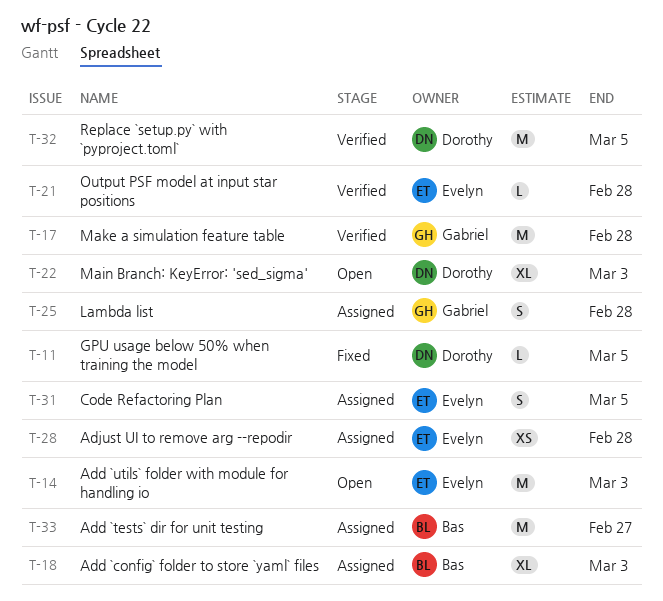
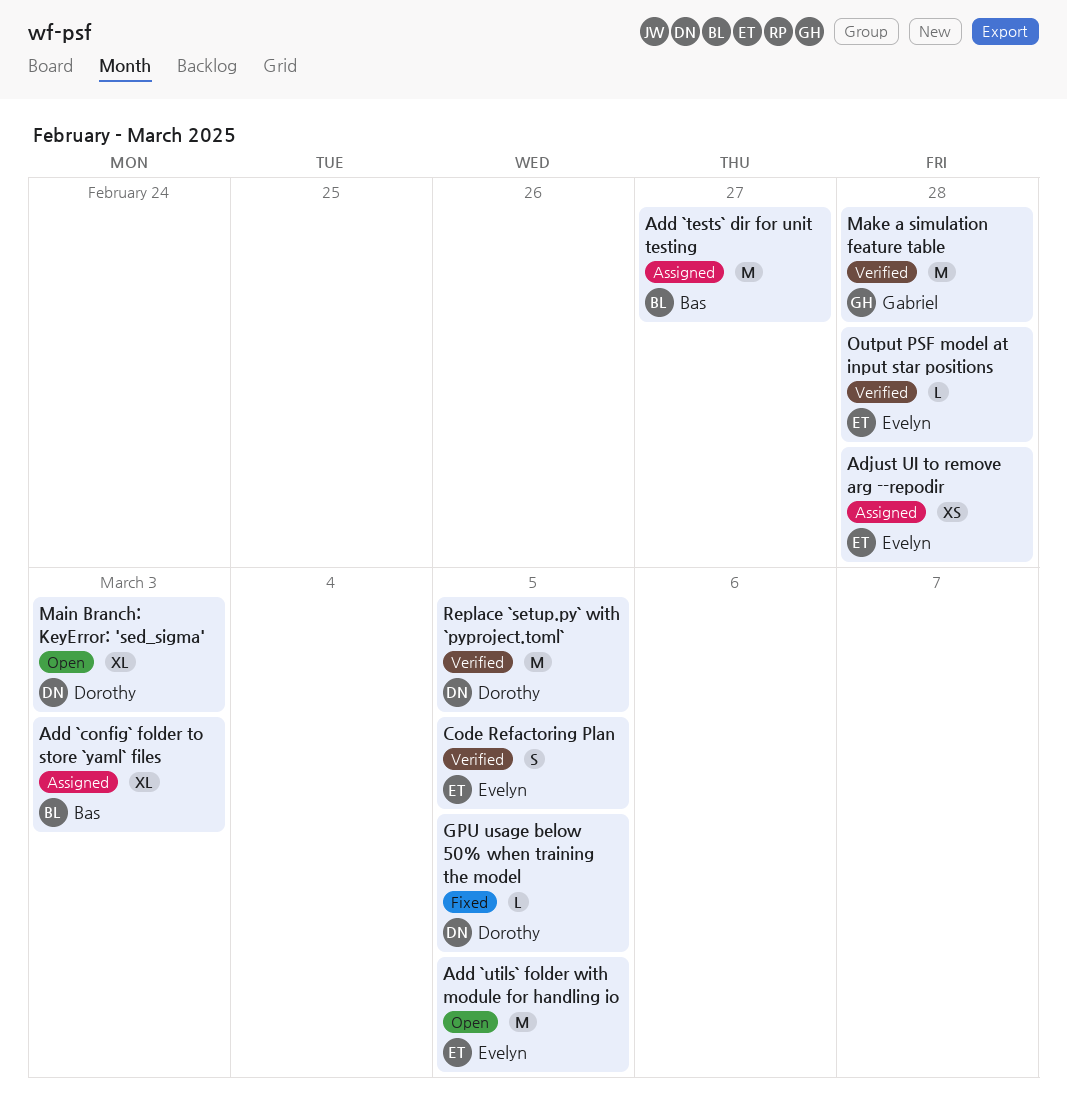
Add `utils` folder with module for handling io, due: Mar 3 -> Mar 5
Code Refactoring Plan, status: Assigned -> Verified
Lambda list: present -> none

